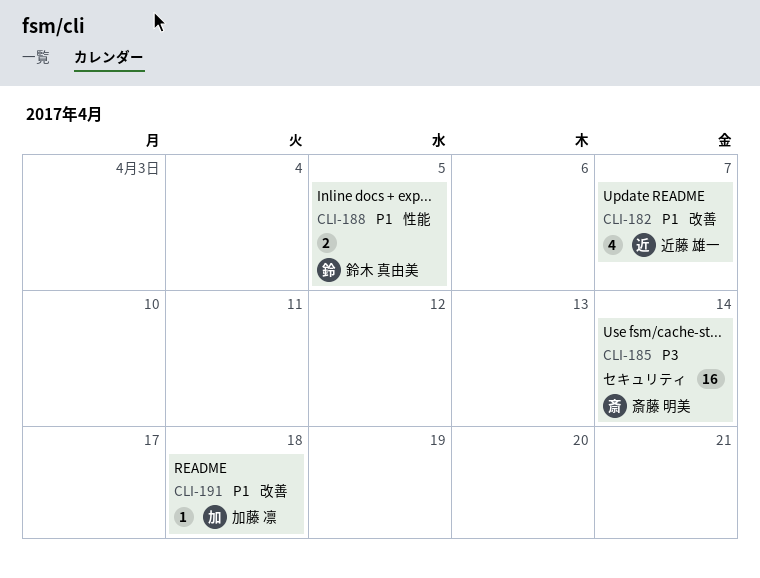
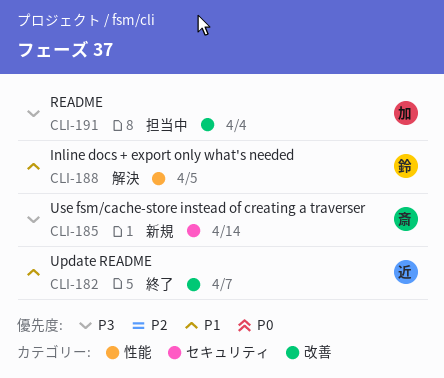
CLI-191, priority: P1 -> P3
CLI-191, due: Apr 18 -> Apr 4

